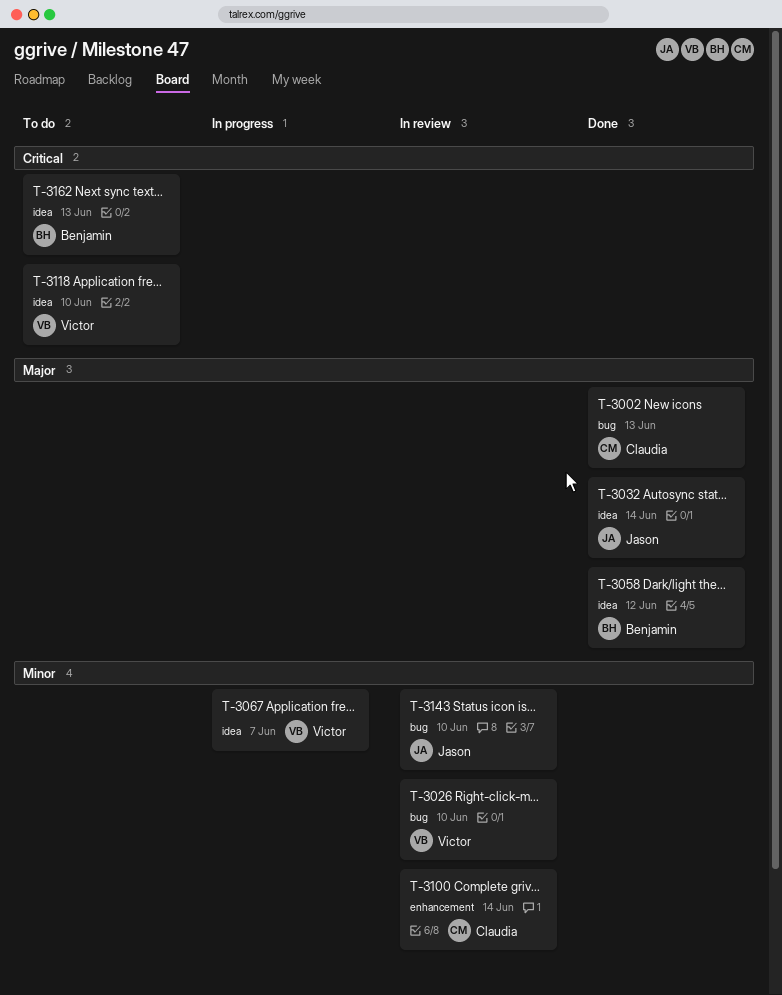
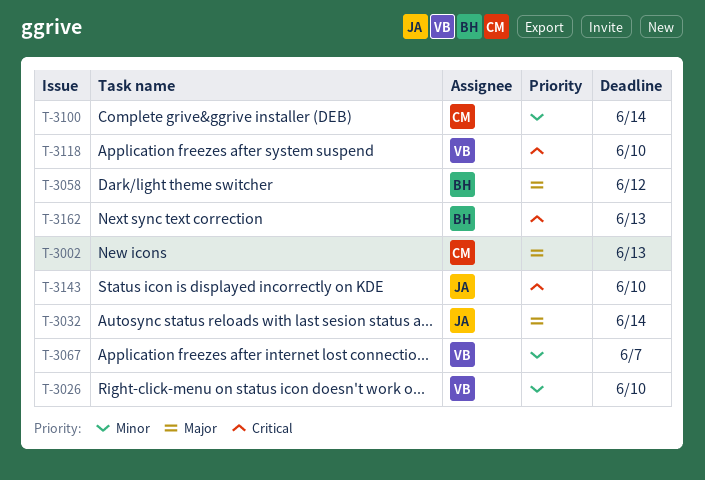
T-3143, priority: Minor -> Critical

